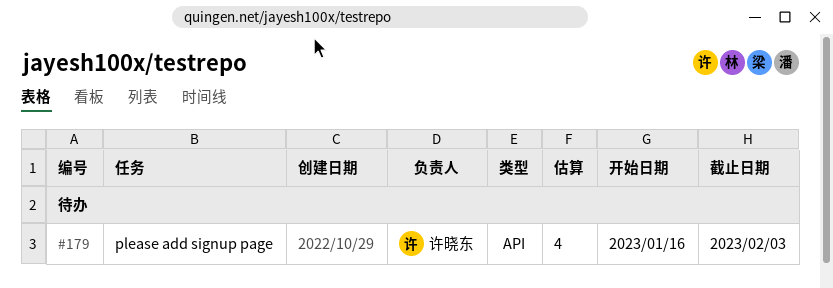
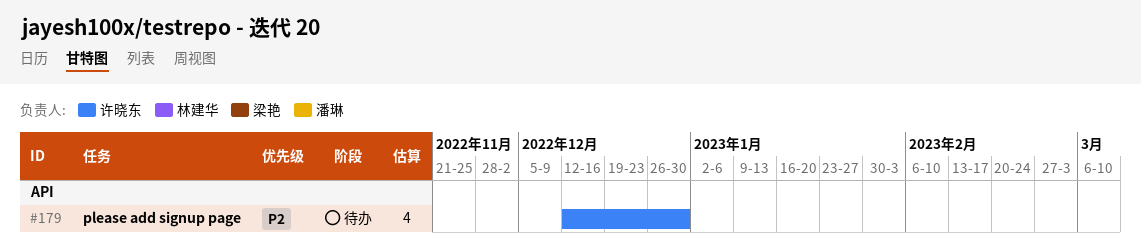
#179, start: Jan 16 -> Dec 12
#179, due: Feb 3 -> Dec 30

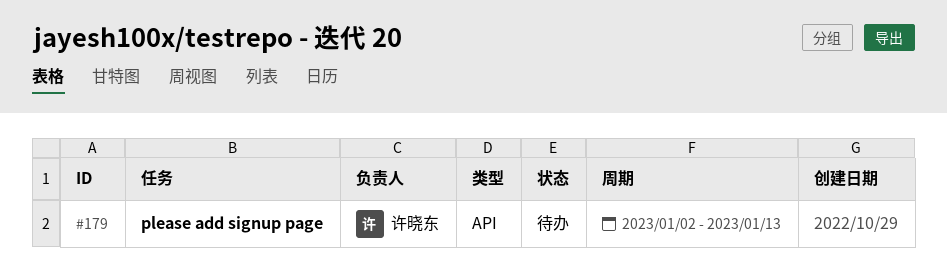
#179, start: Dec 12 -> Jan 2
#179, due: Dec 30 -> Jan 13

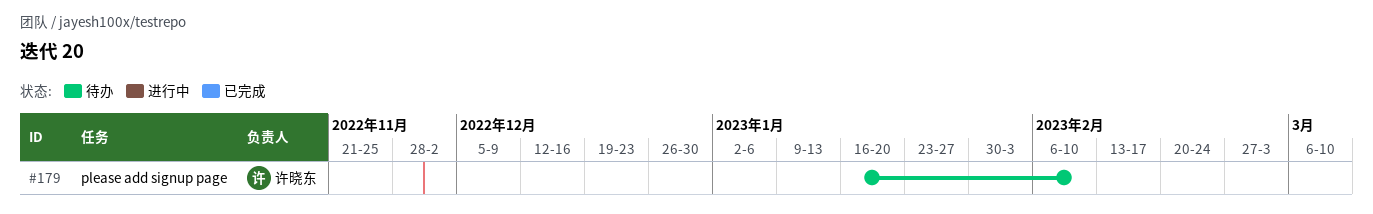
#179, start: Jan 2 -> Jan 16
#179, due: Jan 13 -> Feb 10

